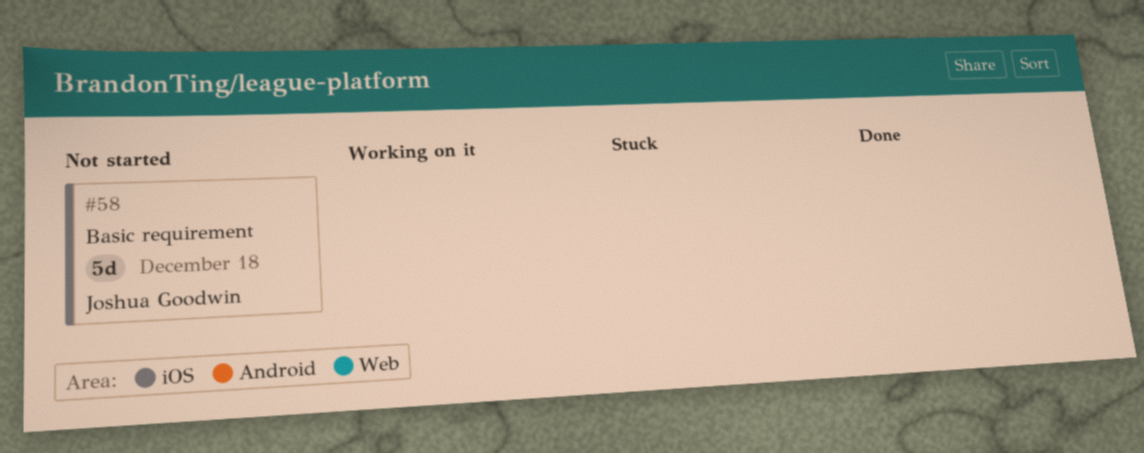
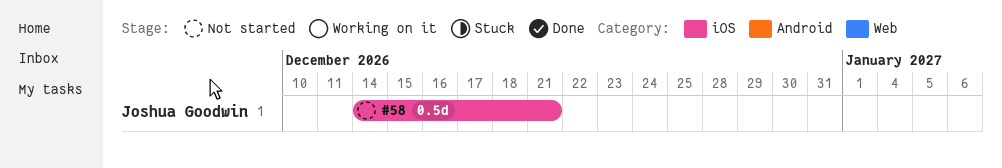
#58, estimate: 5d -> 0.5d
#58, due: Dec 18 -> Dec 21

